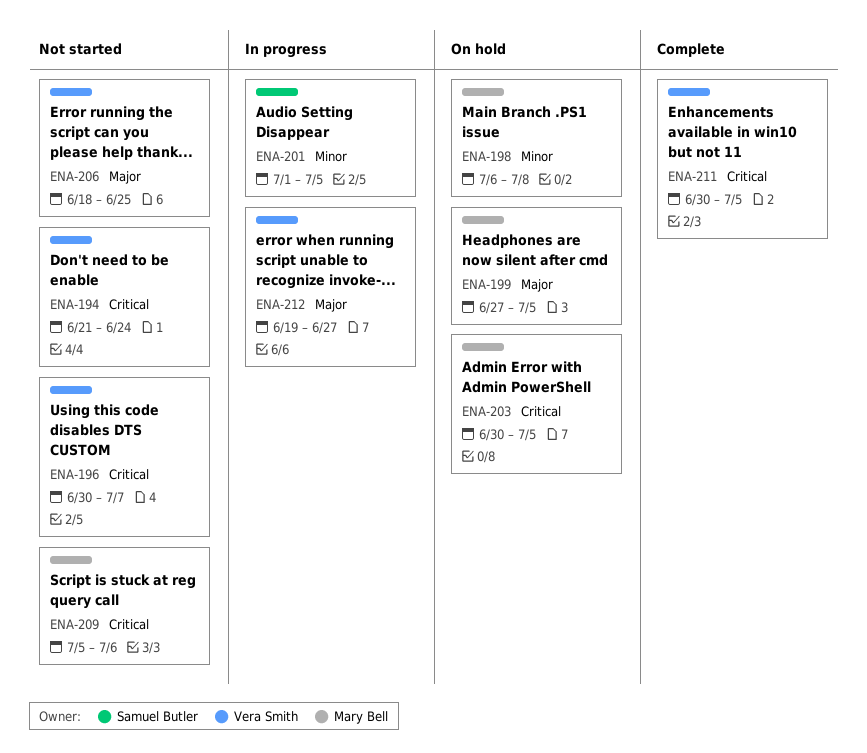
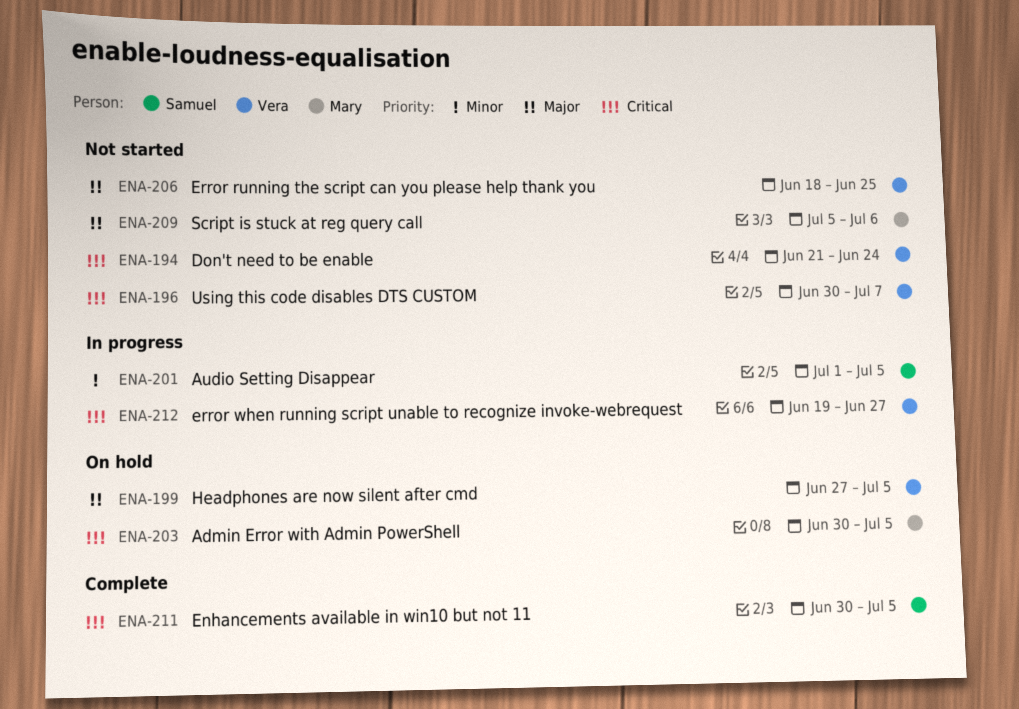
ENA-198: present -> none
ENA-199, owner: Mary Bell -> Vera Smith
ENA-209, priority: Critical -> Major
ENA-211, owner: Vera Smith -> Samuel Butler
ENA-212, priority: Major -> Critical

